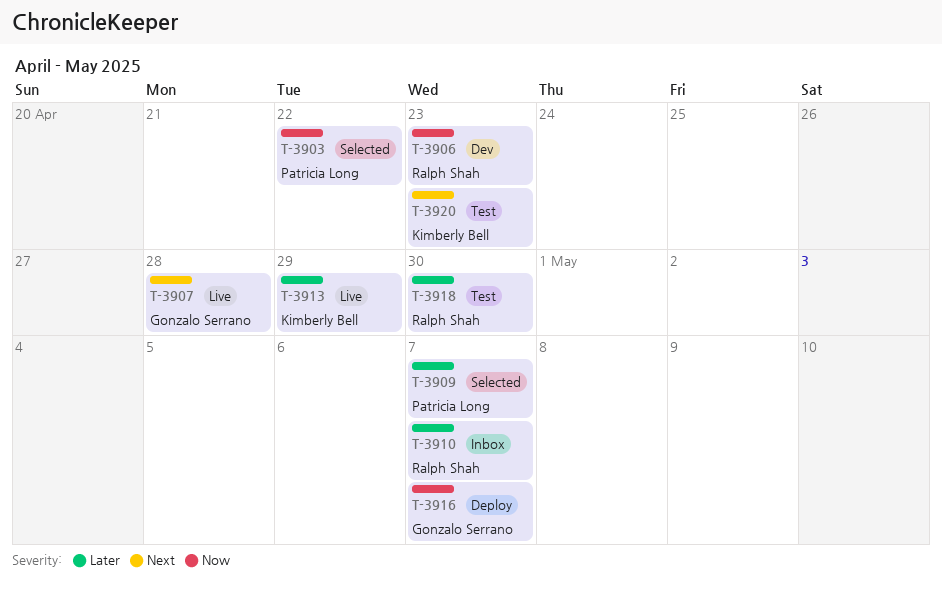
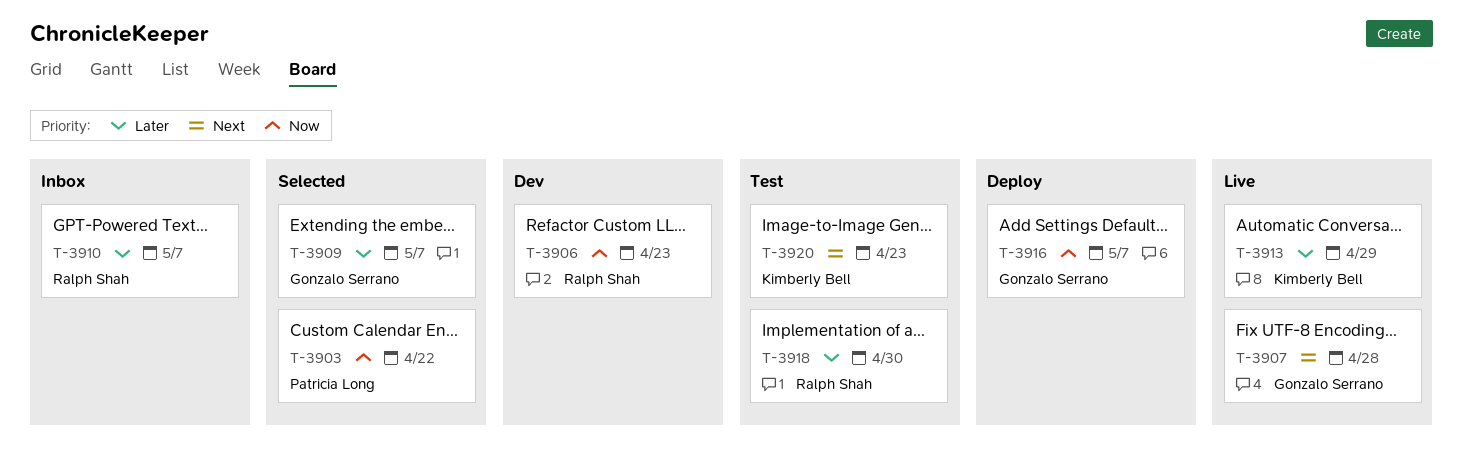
T-3909, owner: Patricia Long -> Gonzalo Serrano

